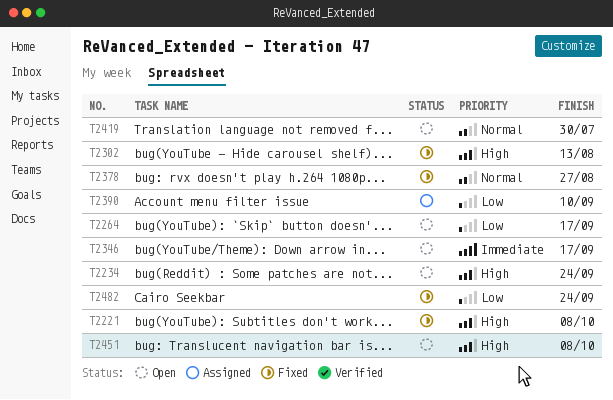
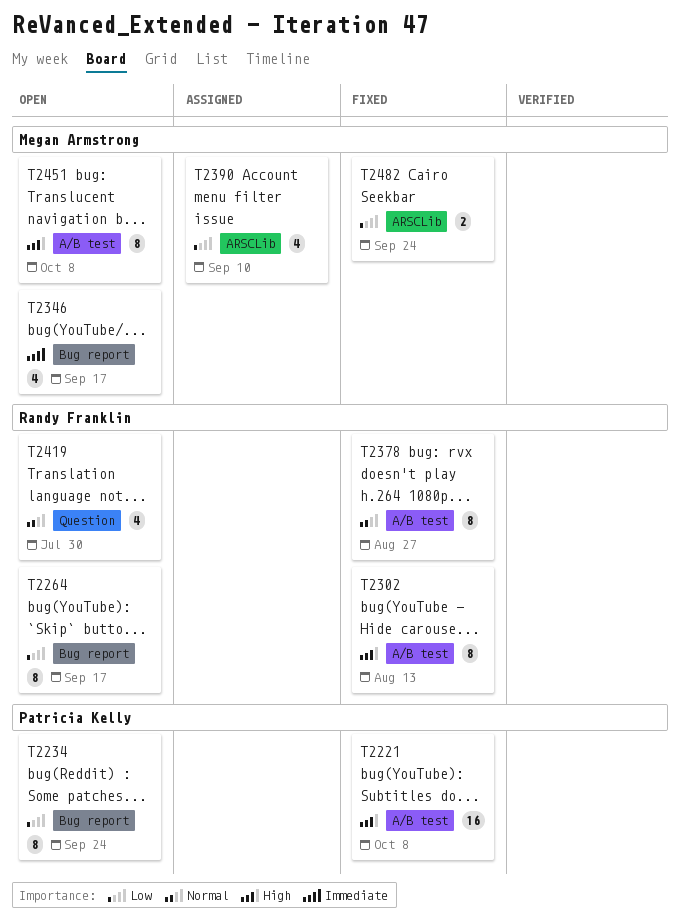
T2234, priority: High -> Low

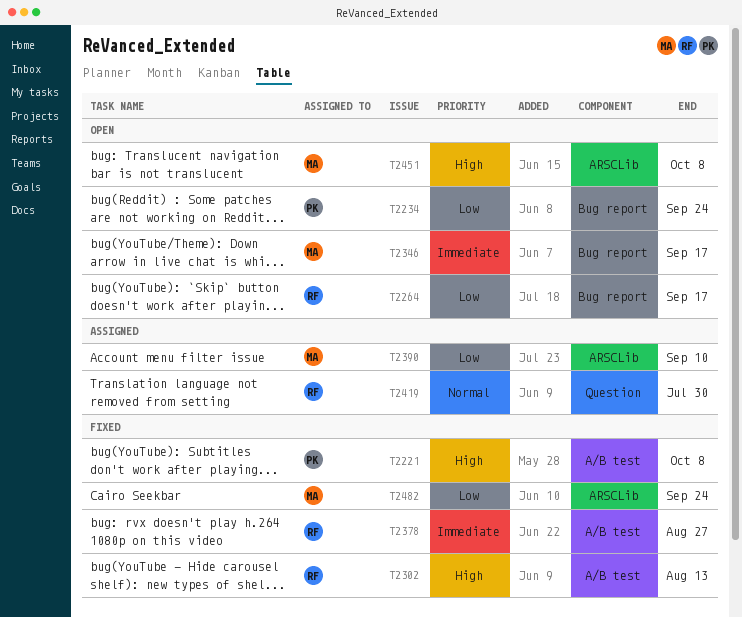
T2378, priority: Normal -> Immediate
T2419, status: Open -> Assigned
T2451, label: A/B test -> ARSCLib

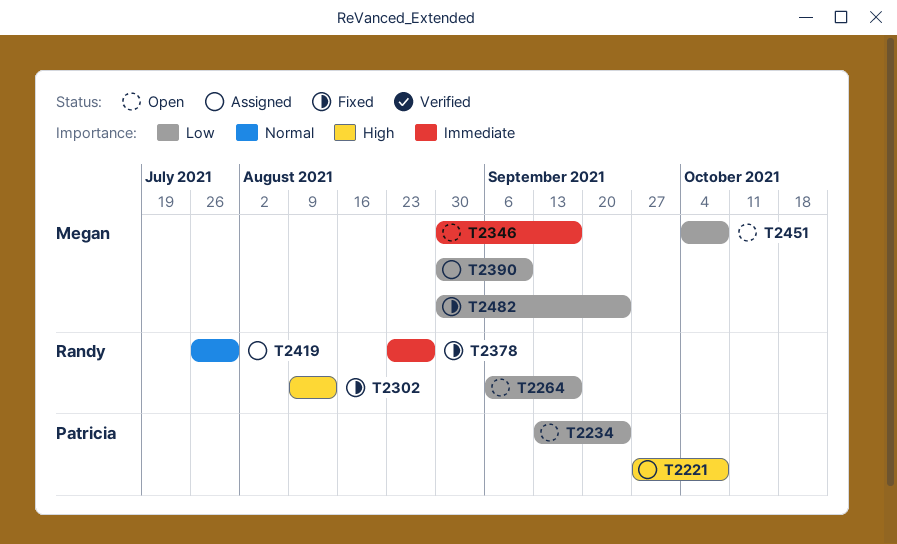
T2221, status: Fixed -> Assigned
T2451, priority: High -> Low

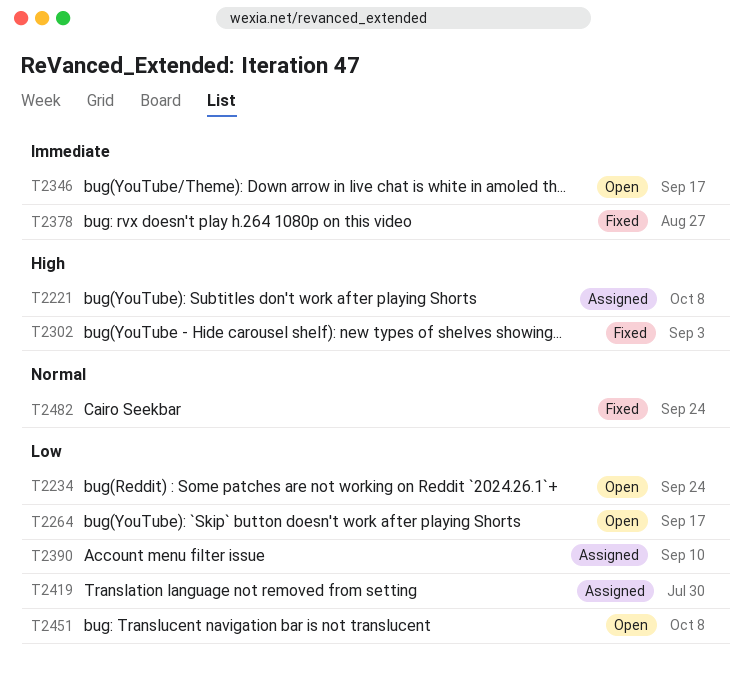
T2302, due: Aug 13 -> Sep 3
T2419, priority: Normal -> Low
T2482, priority: Low -> Normal

